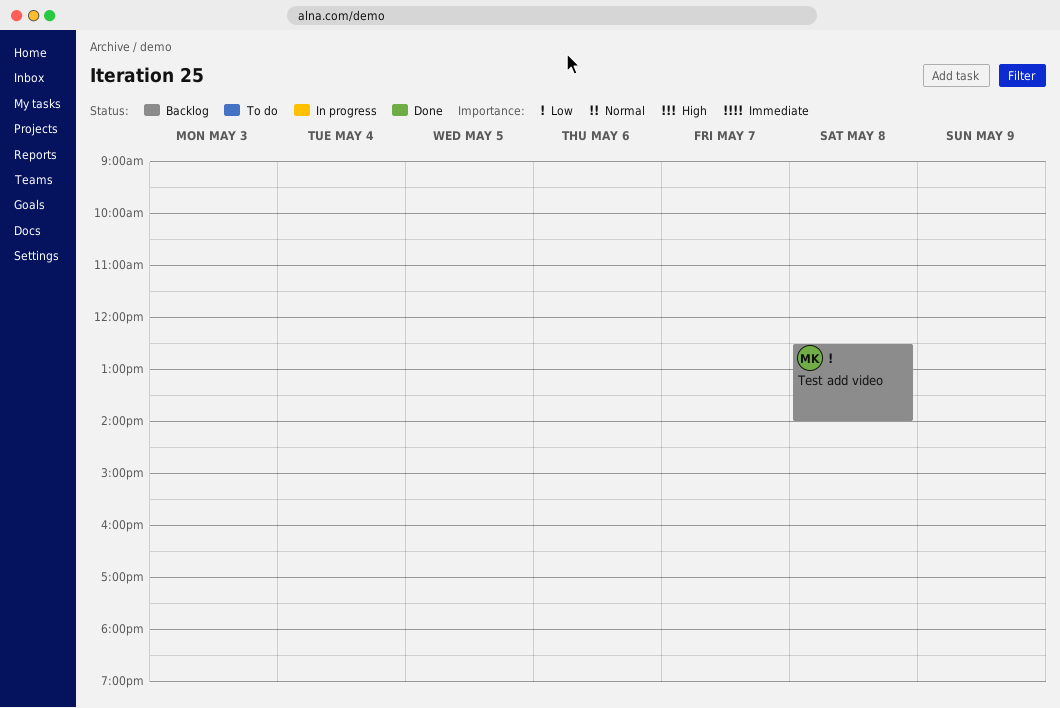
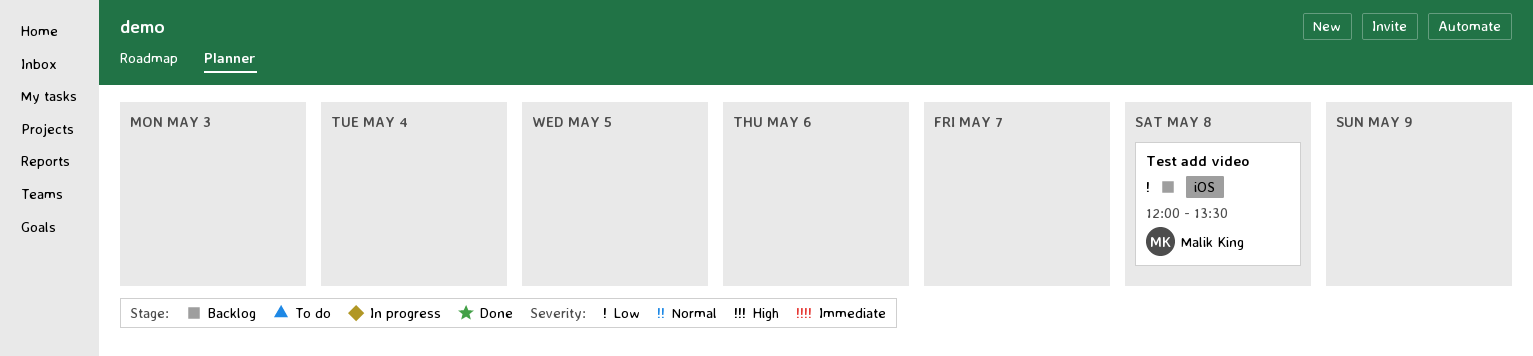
Test add video, begins: 12:30 -> 12:00
Test add video, ends: 14:00 -> 13:30

